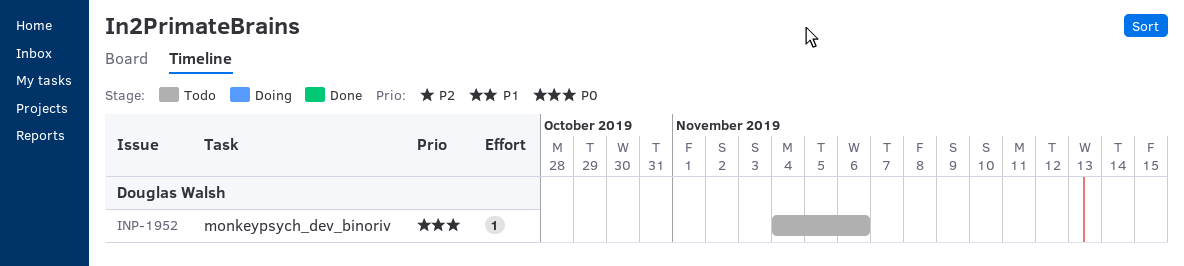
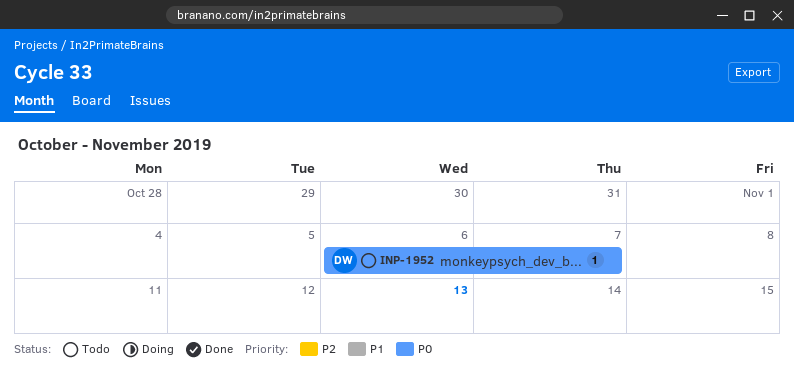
INP-1952, start: Nov 4 -> Nov 6
INP-1952, due: Nov 6 -> Nov 7

